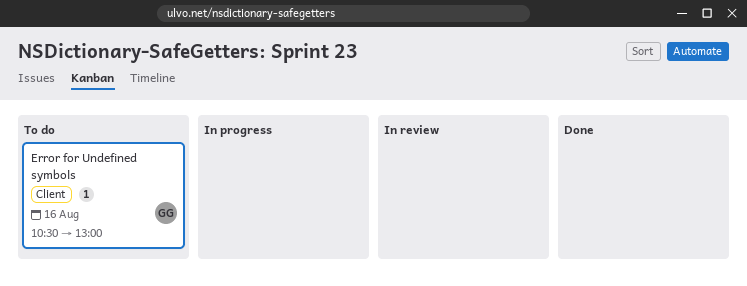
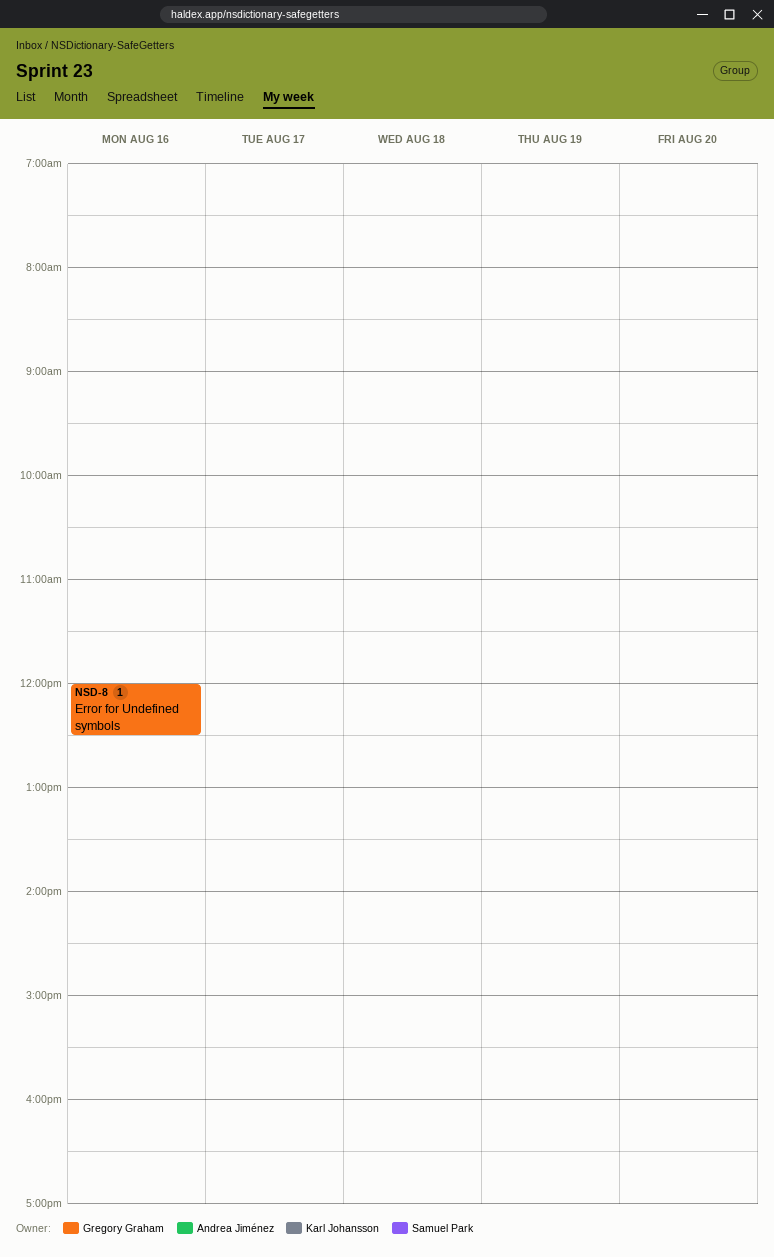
Error for Undefined symbols, begins: 10:30 -> 12:00
Error for Undefined symbols, ends: 13:00 -> 12:30

